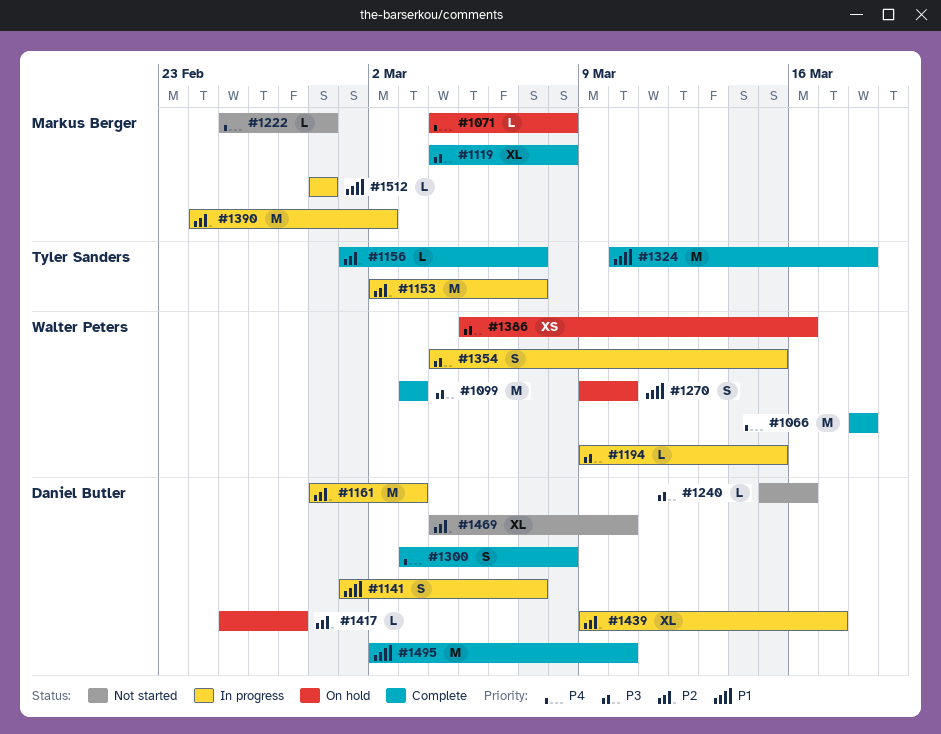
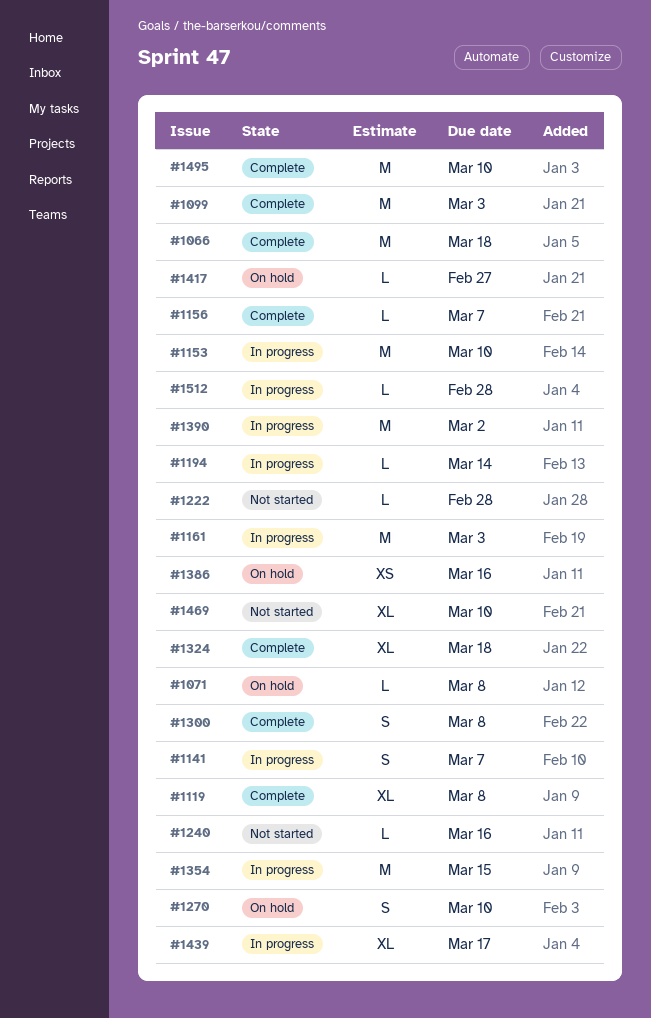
#1153, due: Mar 7 -> Mar 10
#1194, due: Mar 15 -> Mar 14
#1324, estimate: M -> XL
#1354, estimate: S -> M

